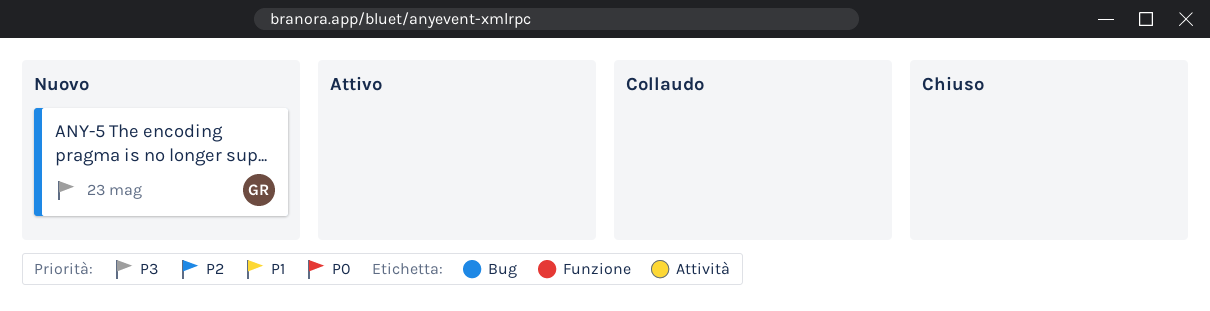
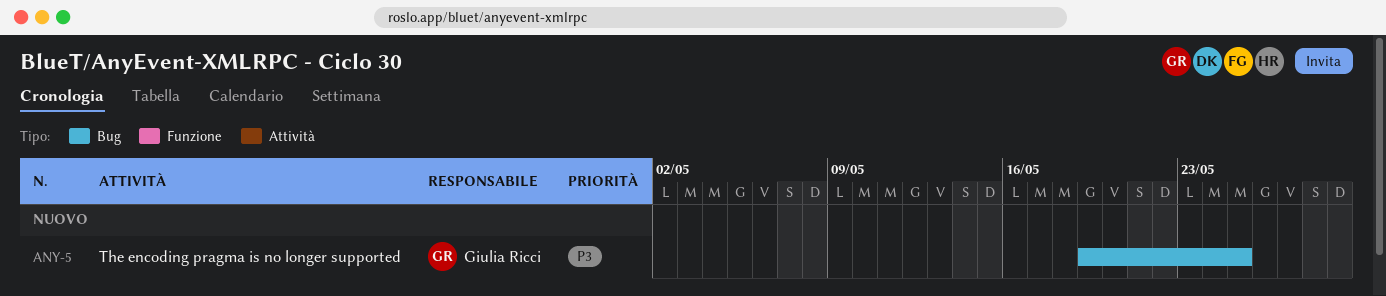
ANY-5, due: May 23 -> May 25

